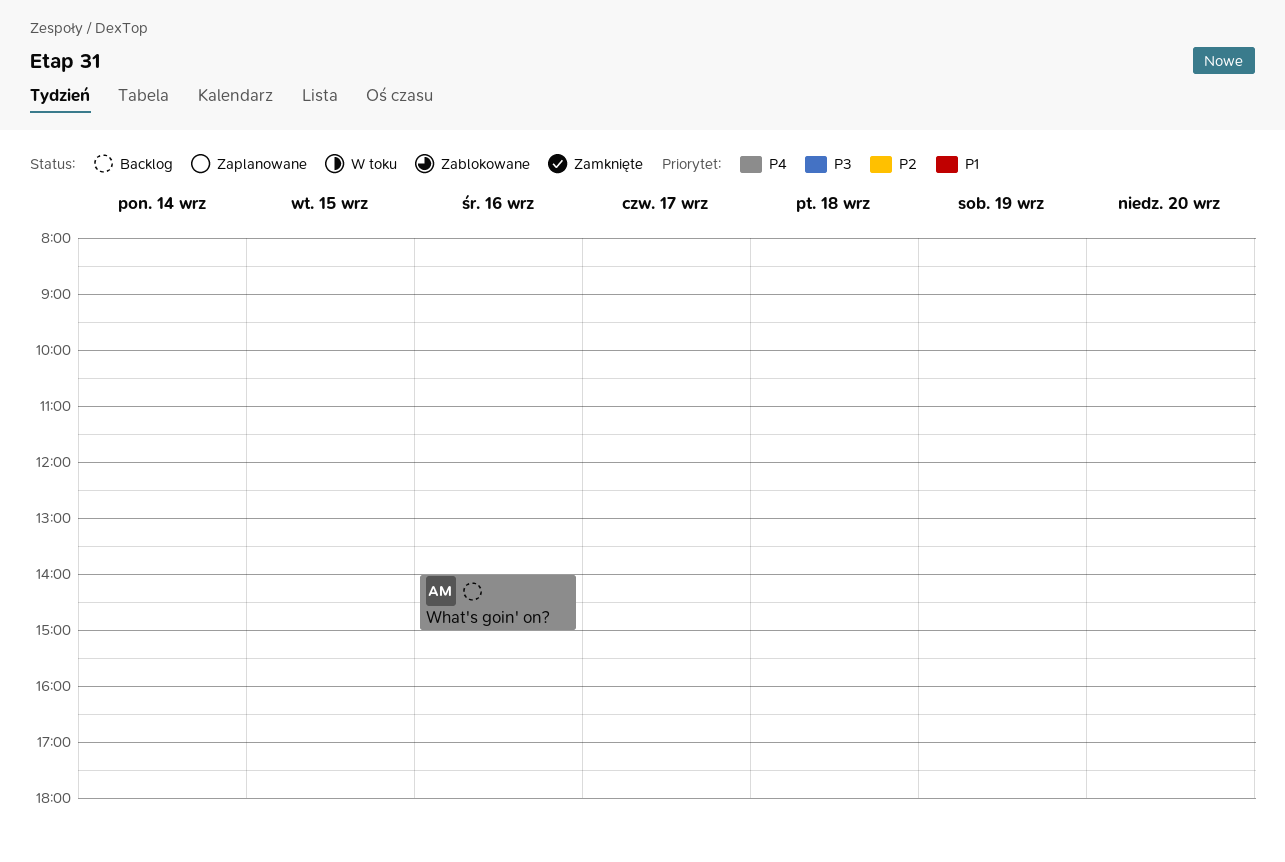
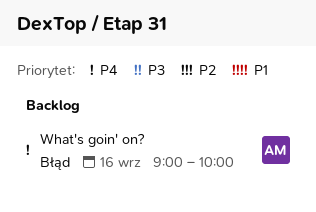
What's goin' on?, begins: 14:00 -> 09:00
What's goin' on?, ends: 15:00 -> 10:00

